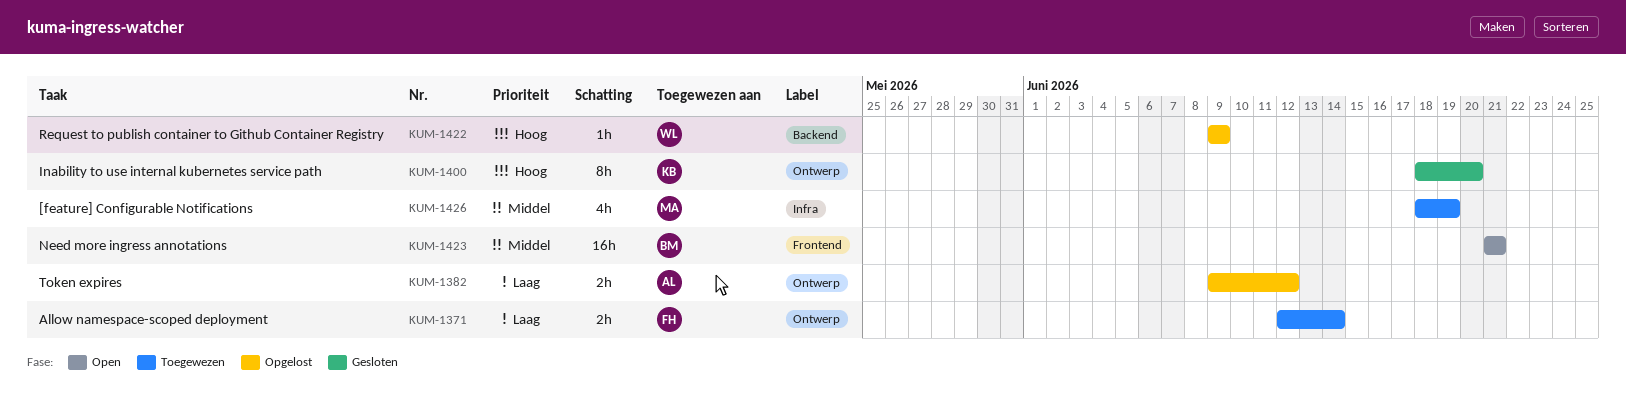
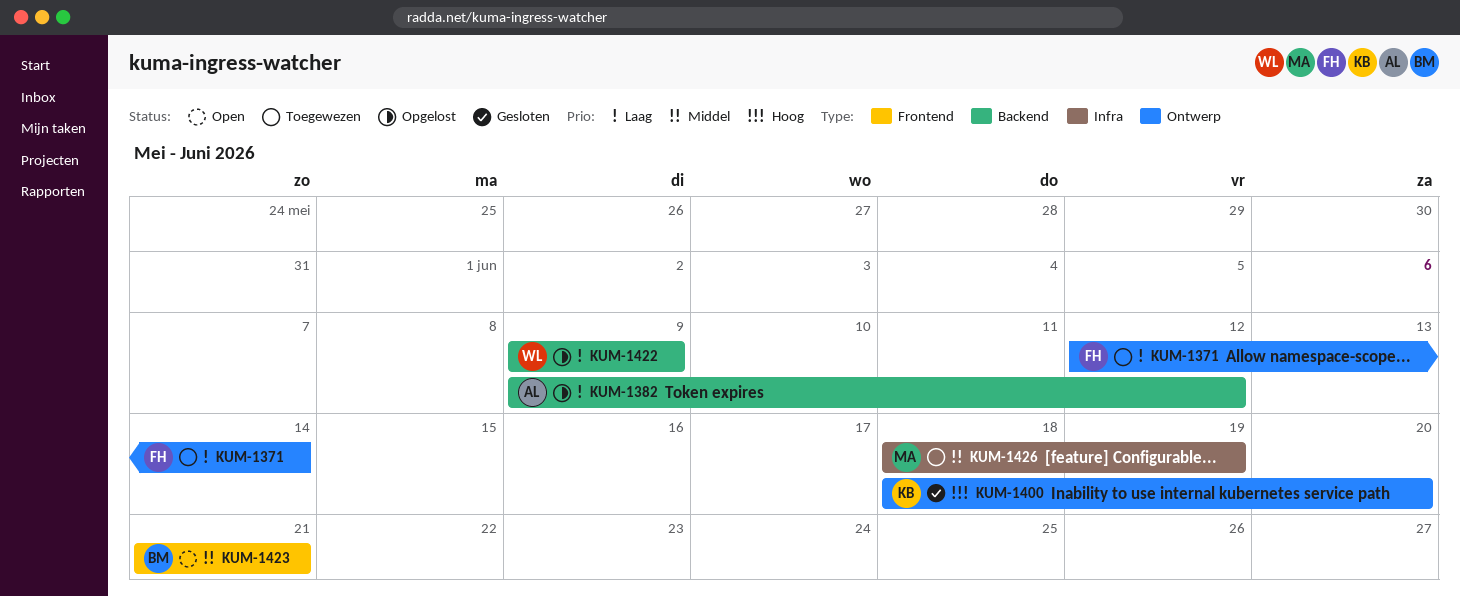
KUM-1382, label: Ontwerp -> Backend
KUM-1422, priority: Hoog -> Laag

